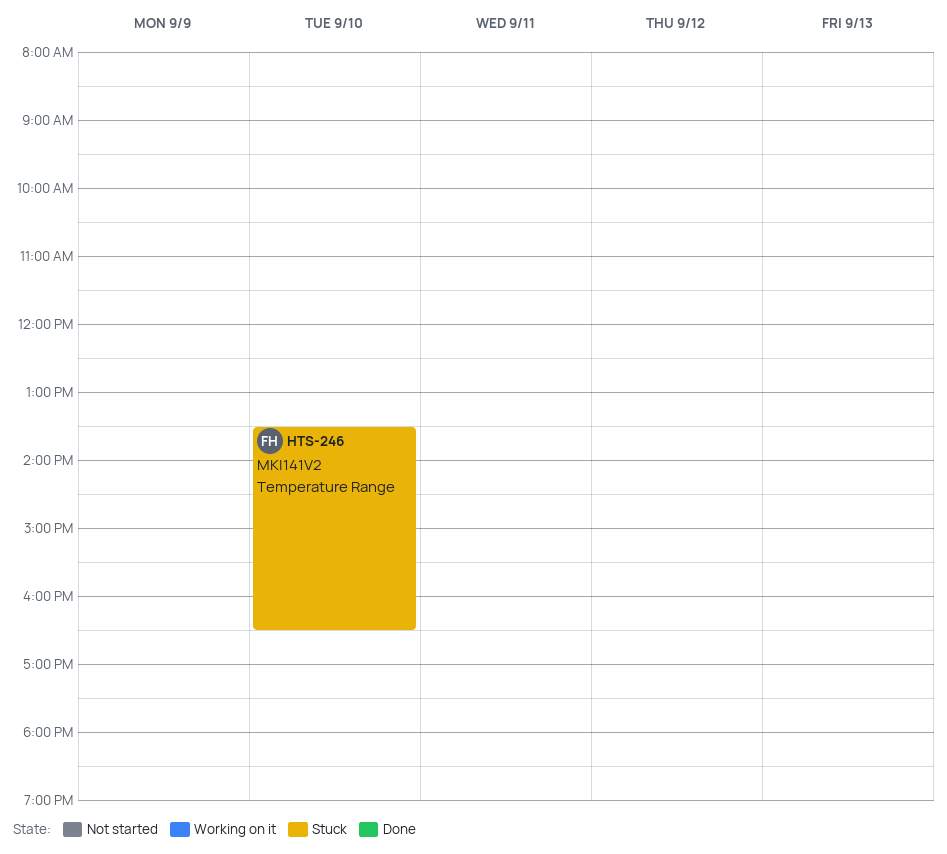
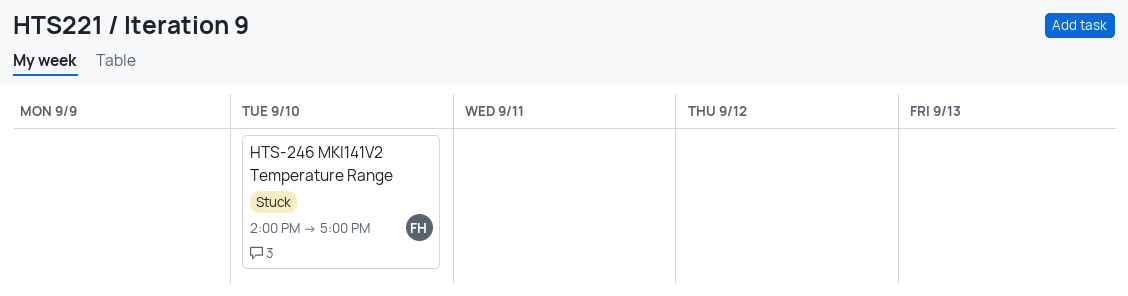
HTS-246, begins: 13:30 -> 14:00
HTS-246, ends: 16:30 -> 17:00

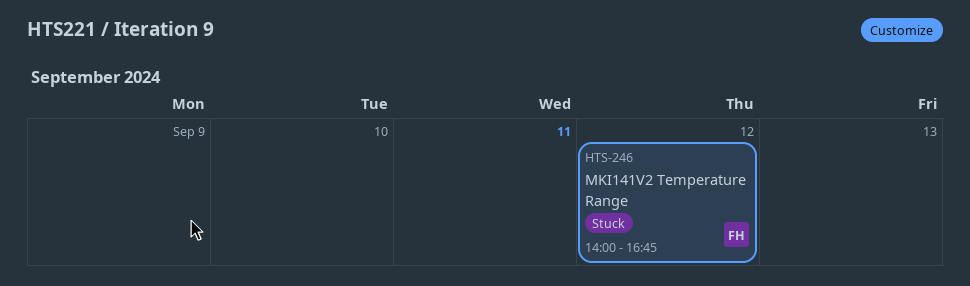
HTS-246, day: Sep 10 -> Sep 12
HTS-246, ends: 17:00 -> 16:45

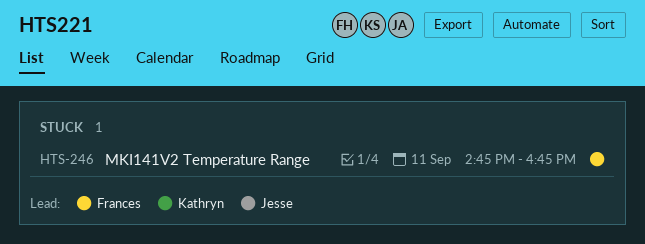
HTS-246, day: Sep 12 -> Sep 11
HTS-246, begins: 14:00 -> 14:45

